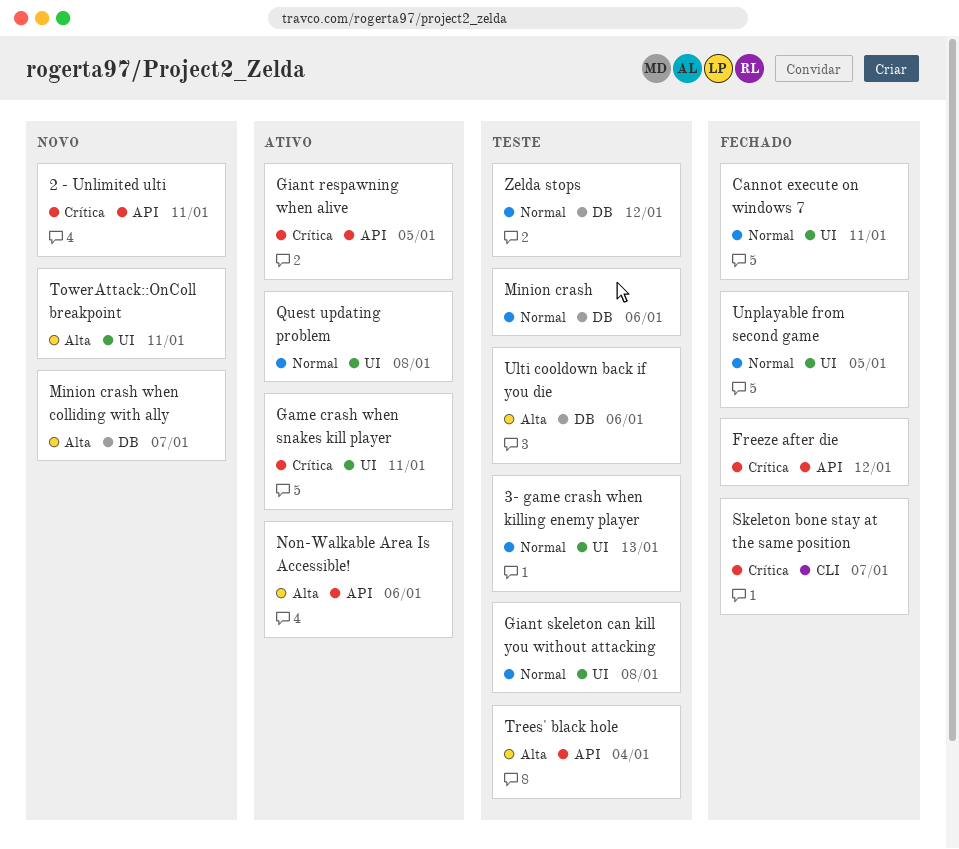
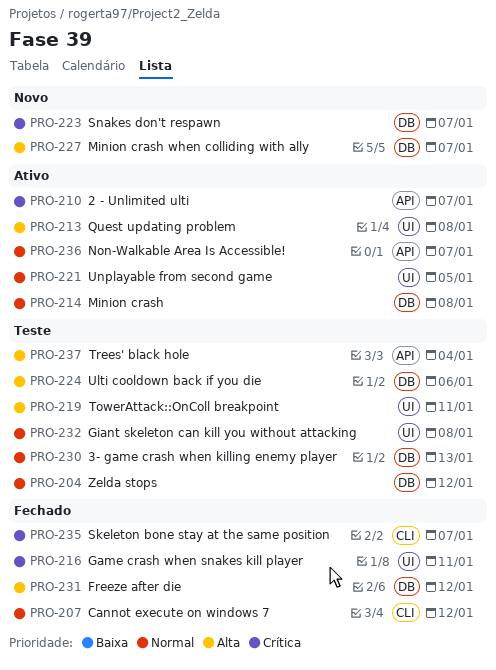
2 - Unlimited ulti, status: Novo -> Ativo
2 - Unlimited ulti, due: Jan 11 -> Jan 7
3- game crash when killing enemy player, label: UI -> DB
Cannot execute on windows 7, label: UI -> CLI
Cannot execute on windows 7, due: Jan 11 -> Jan 12
Freeze after die, priority: Crítica -> Alta
Freeze after die, label: API -> DB
Game crash when snakes kill player, status: Ativo -> Fechado
Giant respawning when alive: present -> none
Minion crash, status: Teste -> Ativo
Minion crash, due: Jan 6 -> Jan 8
Non-Walkable Area Is Accessible!, priority: Alta -> Normal
Non-Walkable Area Is Accessible!, due: Jan 6 -> Jan 7
Quest updating problem, priority: Normal -> Alta
Snakes don't respawn: none -> present
TowerAttack::OnColl breakpoint, status: Novo -> Teste
Unplayable from second game, status: Fechado -> Ativo

